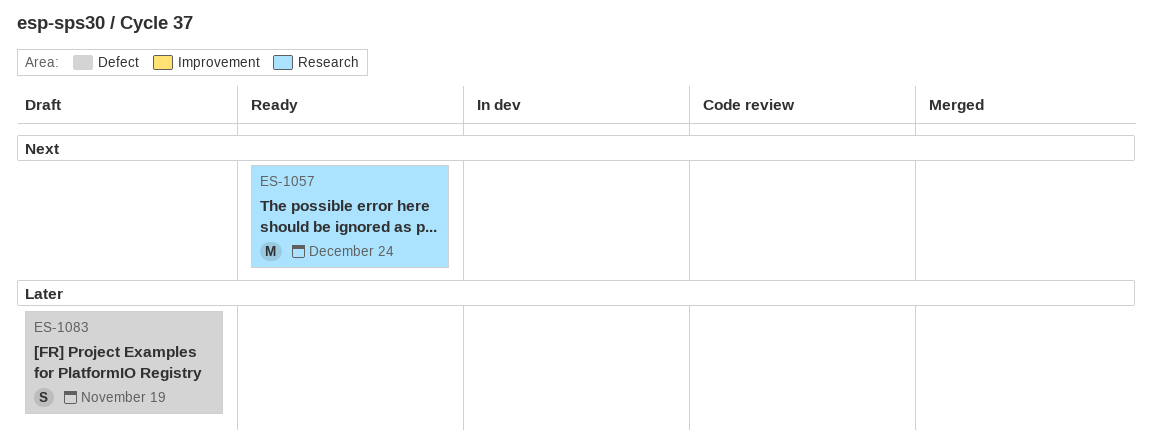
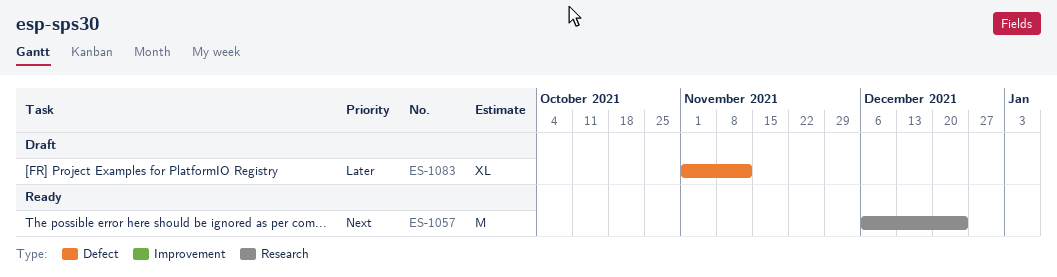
ES-1083, estimate: S -> XL
ES-1083, due: Nov 19 -> Nov 12

